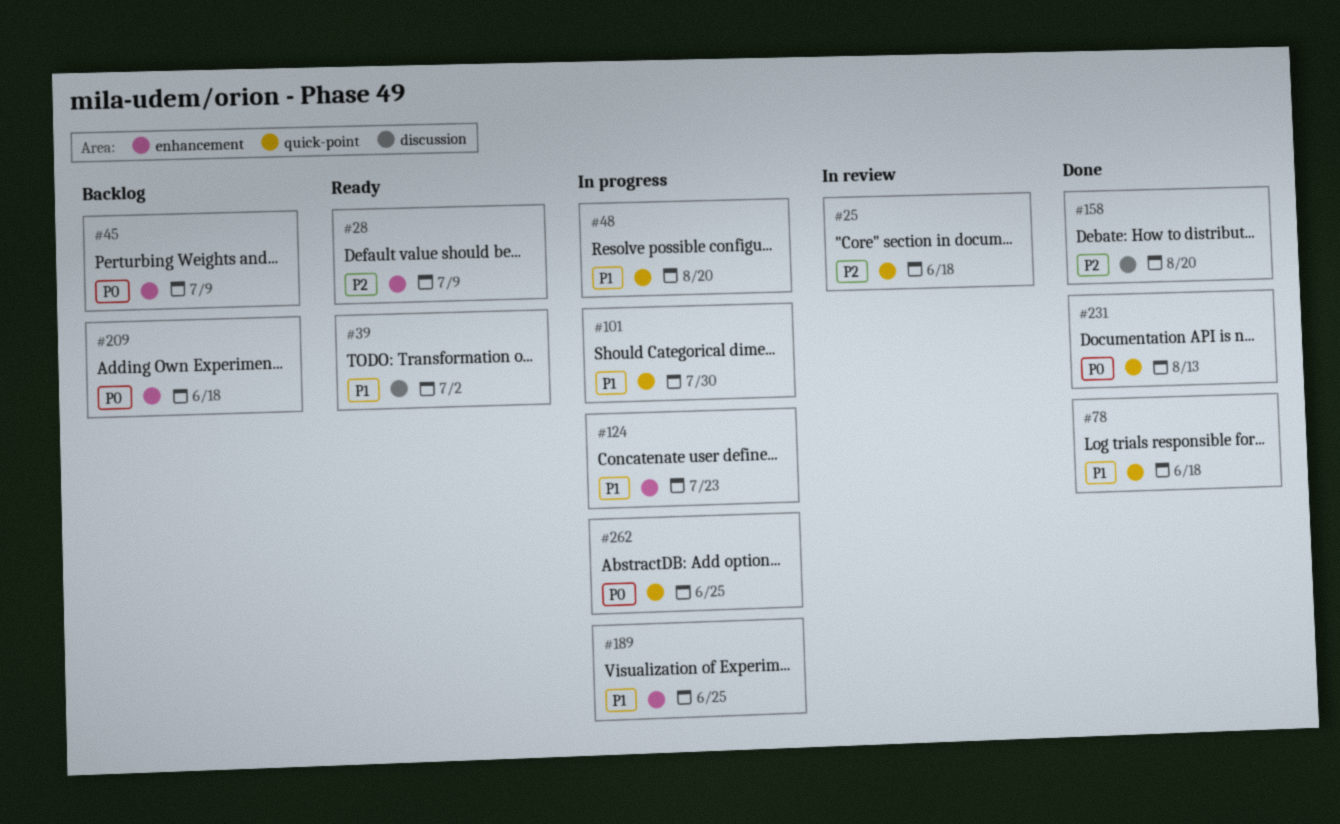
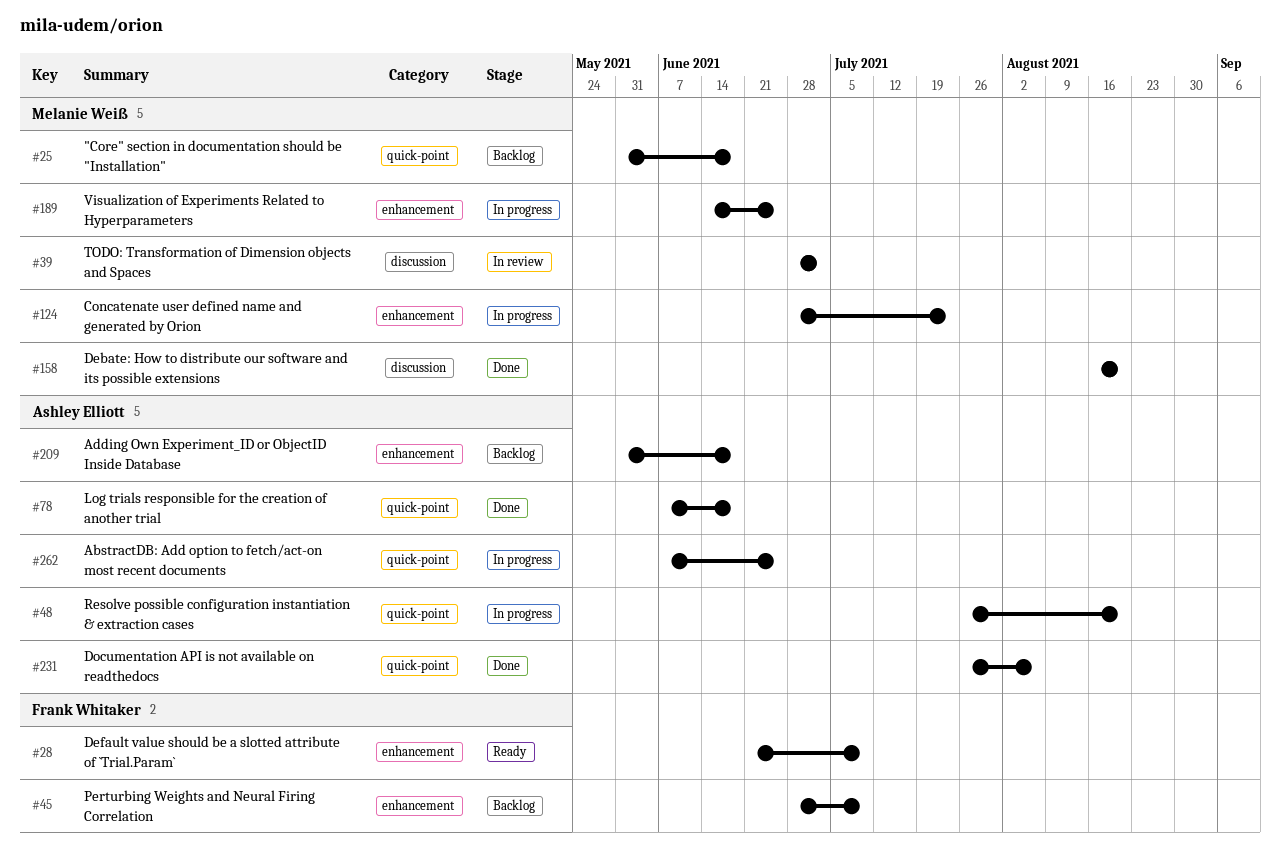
#25, status: In review -> Backlog
#39, status: Ready -> In review
#101: present -> none
#231, due: Aug 13 -> Aug 6

